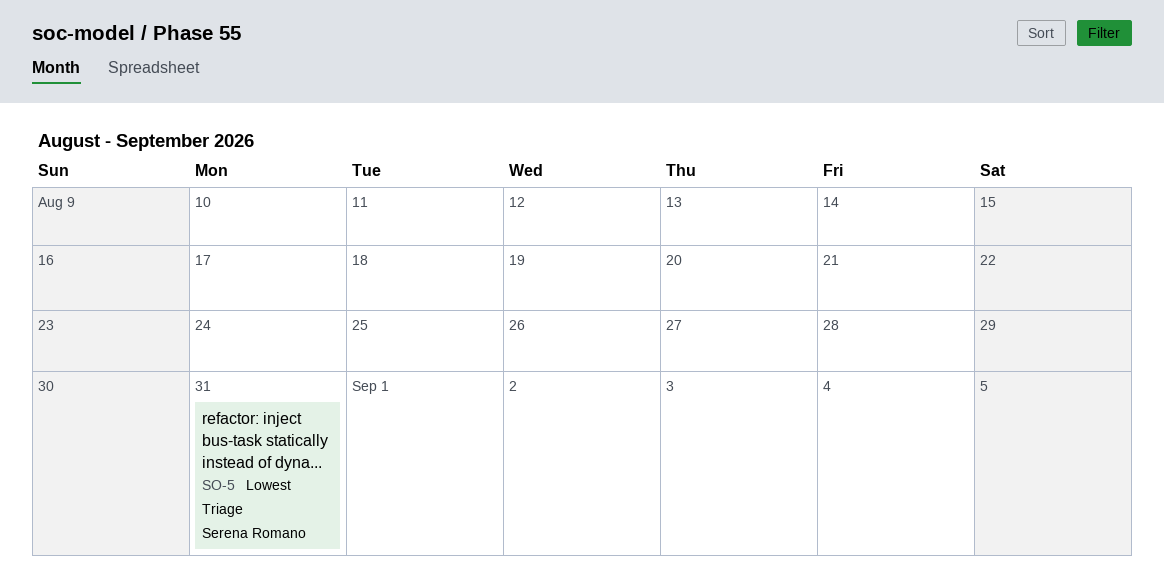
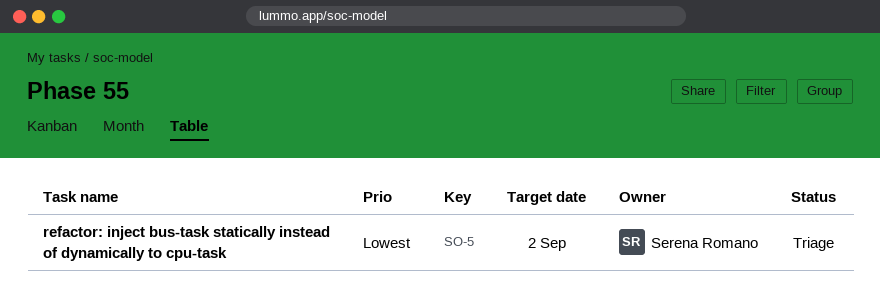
SO-5, due: Aug 31 -> Sep 2

